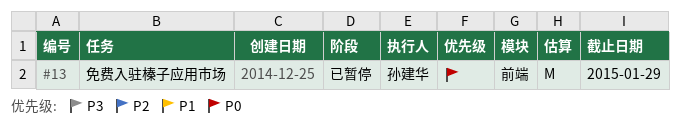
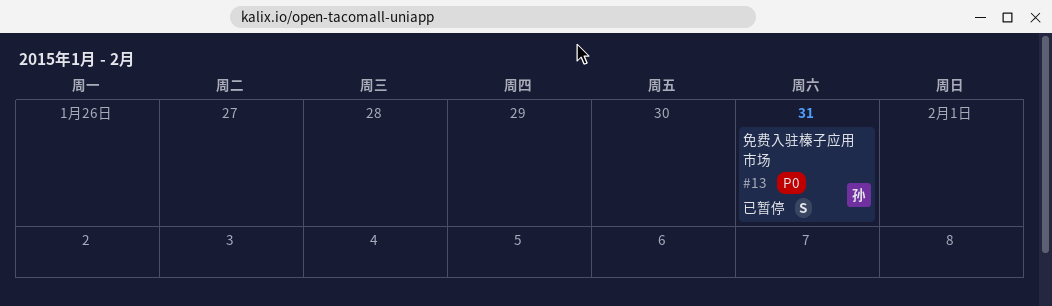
#13, estimate: M -> S
#13, due: Jan 29 -> Jan 31

